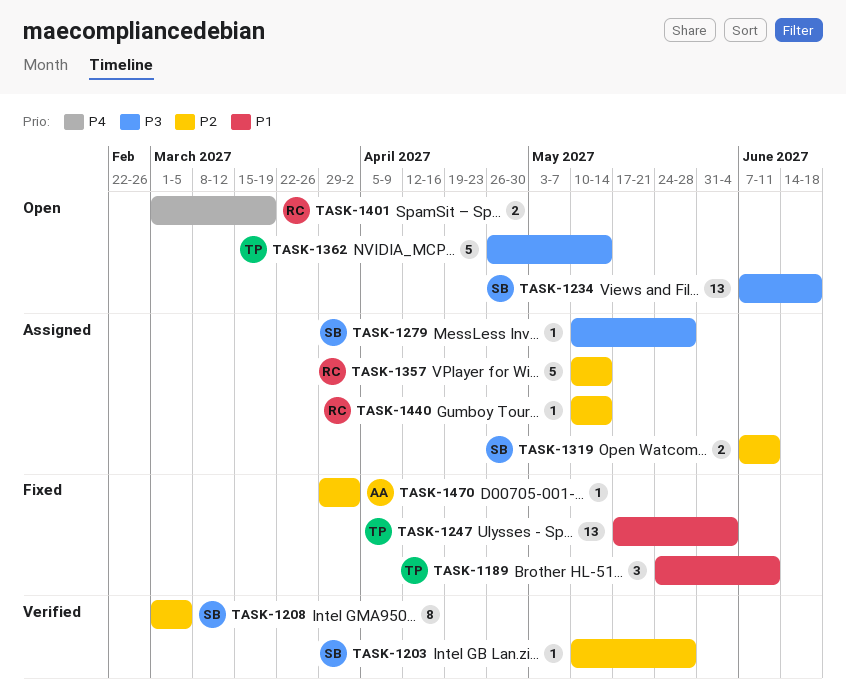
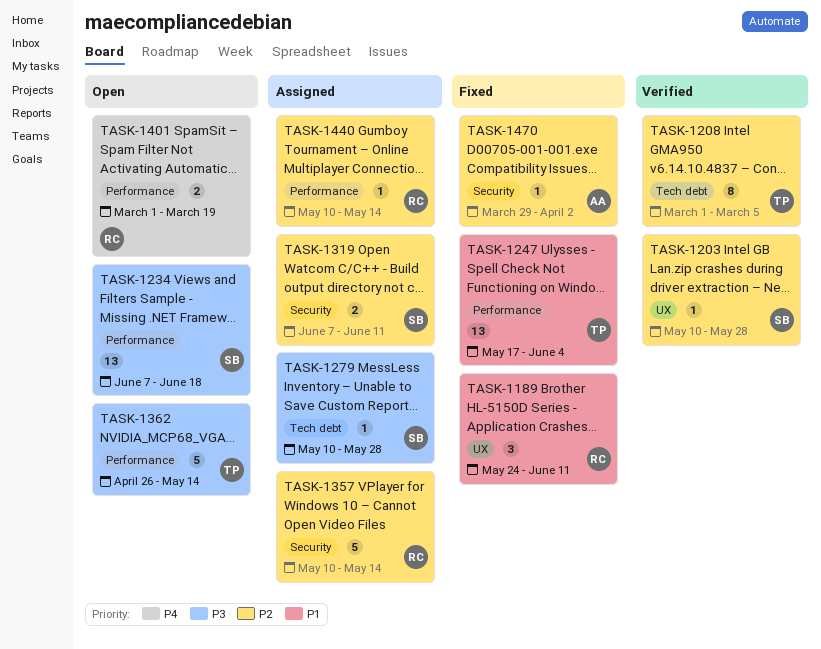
TASK-1189, owner: TP -> RC
TASK-1208, owner: SB -> TP

